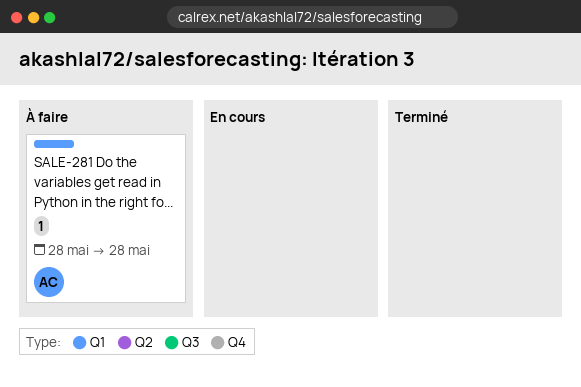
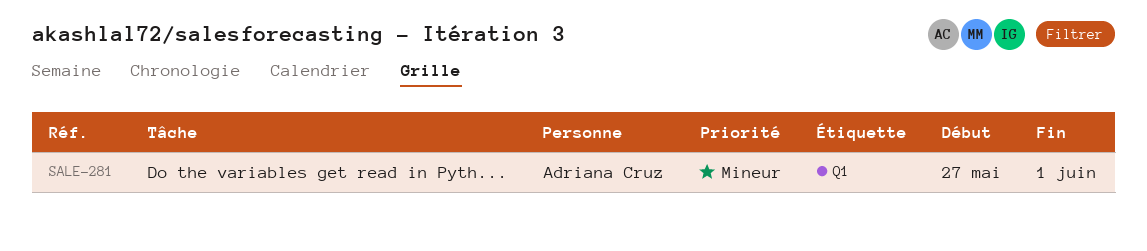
SALE-281, start: May 28 -> May 27
SALE-281, due: May 28 -> Jun 1

